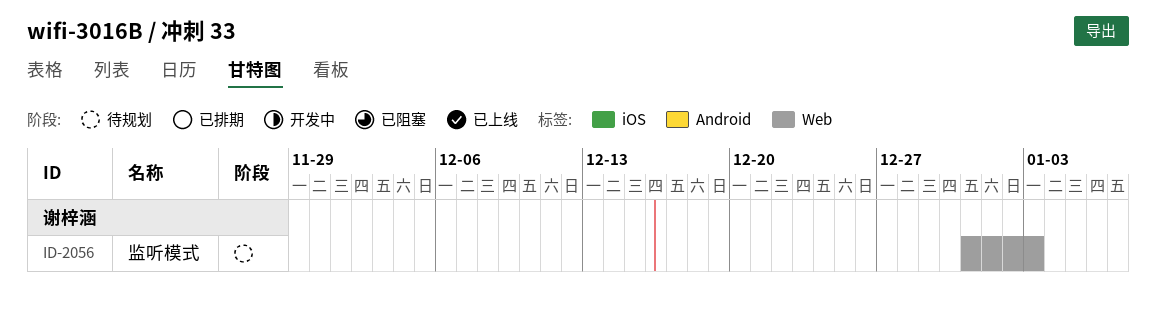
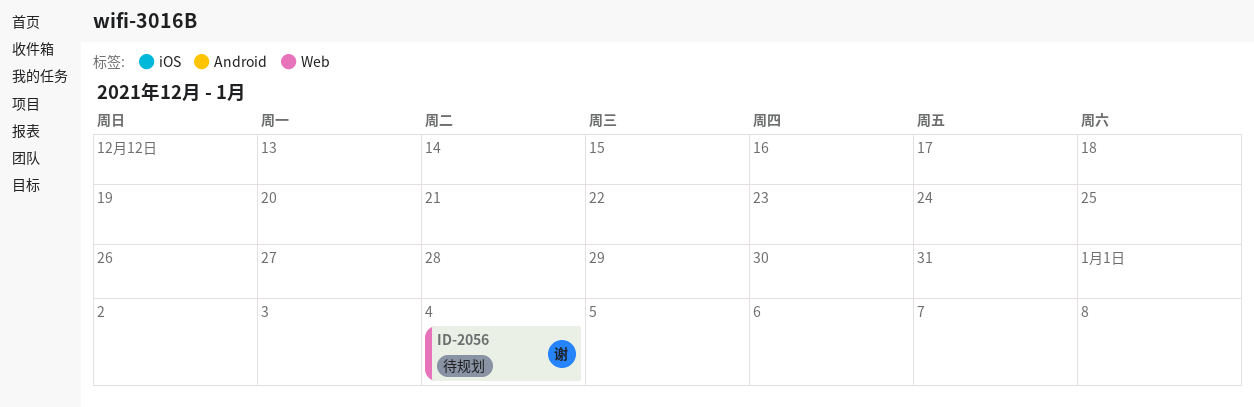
ID-2056, due: Jan 3 -> Jan 4

